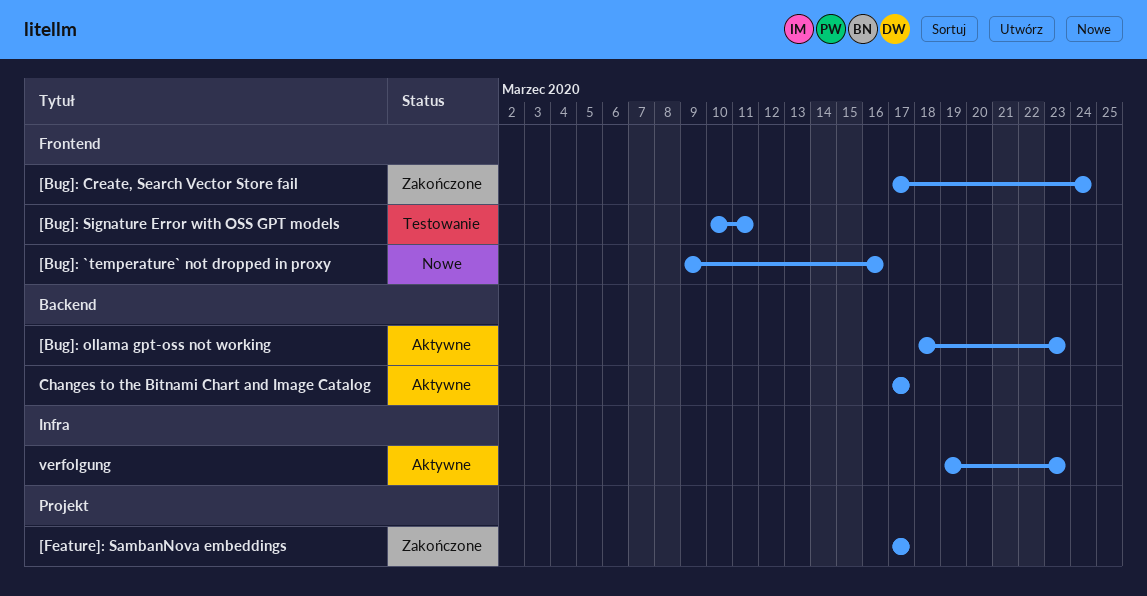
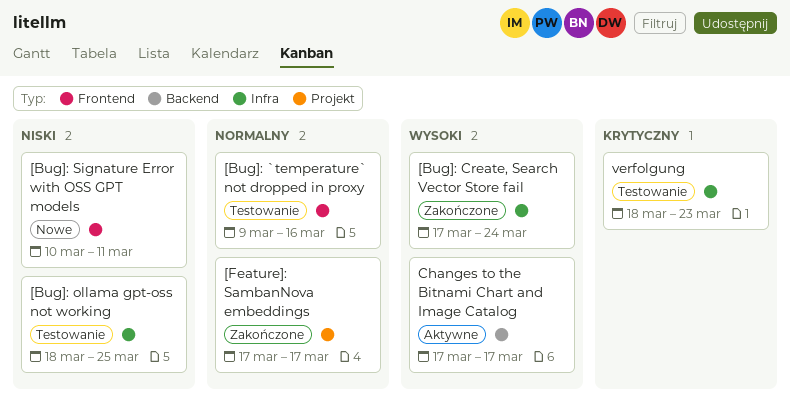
[Bug]: `temperature` not dropped in proxy, status: Nowe -> Testowanie
[Bug]: Create, Search Vector Store fail, label: Frontend -> Infra
[Bug]: ollama gpt-oss not working, status: Aktywne -> Testowanie
[Bug]: ollama gpt-oss not working, label: Backend -> Infra
[Bug]: ollama gpt-oss not working, due: Mar 23 -> Mar 25
[Bug]: Signature Error with OSS GPT models, status: Testowanie -> Nowe
verfolgung, status: Aktywne -> Testowanie
verfolgung, start: Mar 19 -> Mar 18

